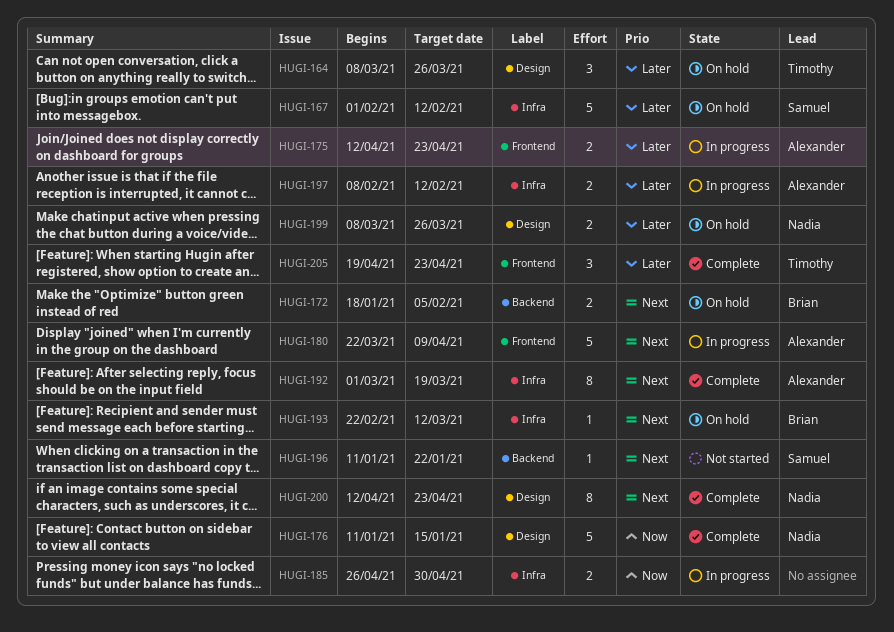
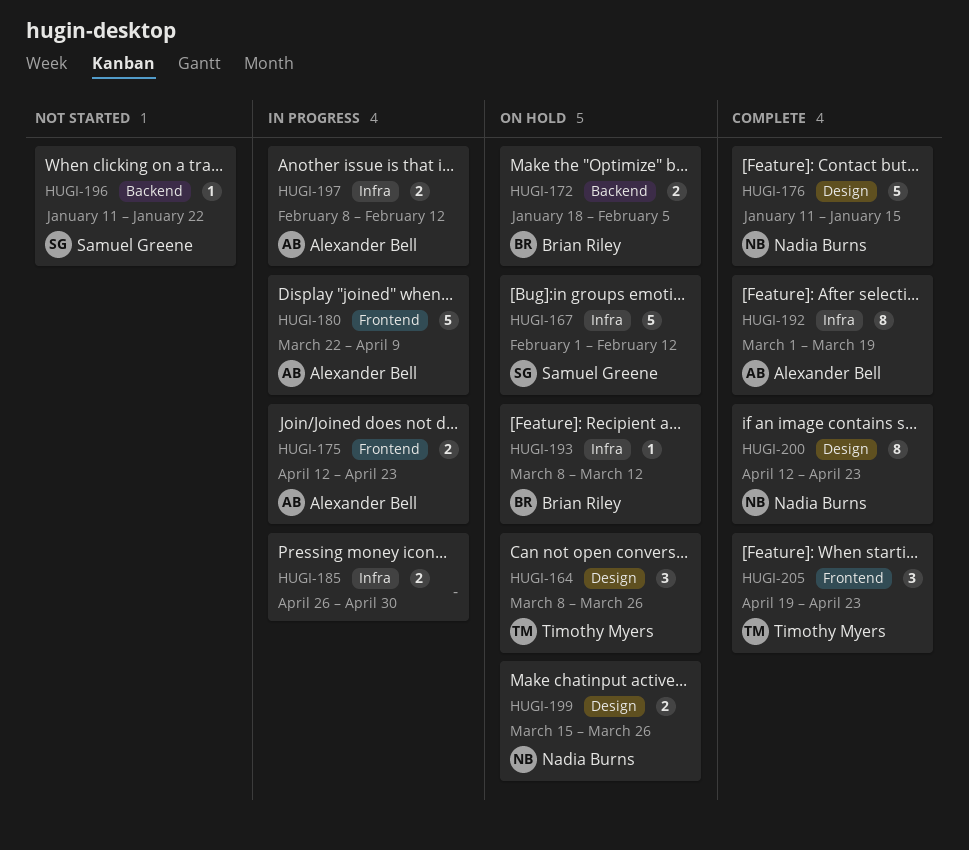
HUGI-193, start: Feb 22 -> Mar 8
HUGI-199, start: Mar 8 -> Mar 15

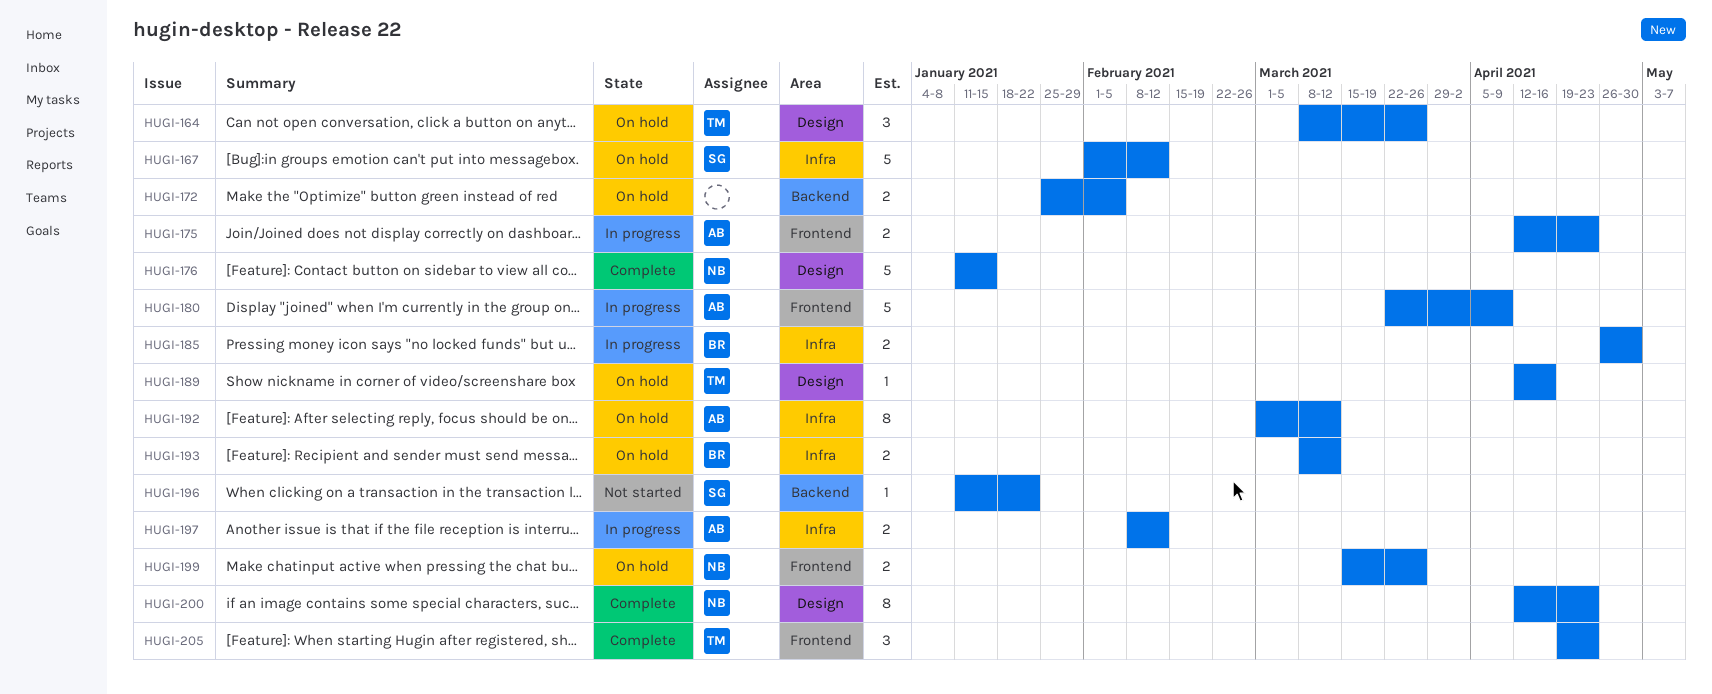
HUGI-172, owner: Brian Riley -> none
HUGI-172, start: Jan 18 -> Jan 25
HUGI-185, owner: none -> Brian Riley
HUGI-189: none -> present
HUGI-192, status: Complete -> On hold
HUGI-192, due: Mar 19 -> Mar 12
HUGI-193, estimate: 1 -> 2
HUGI-199, label: Design -> Frontend

